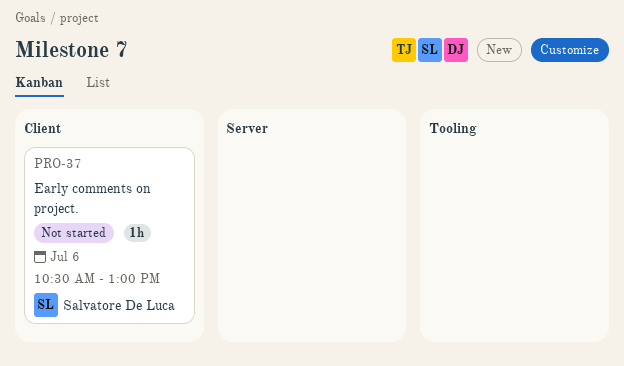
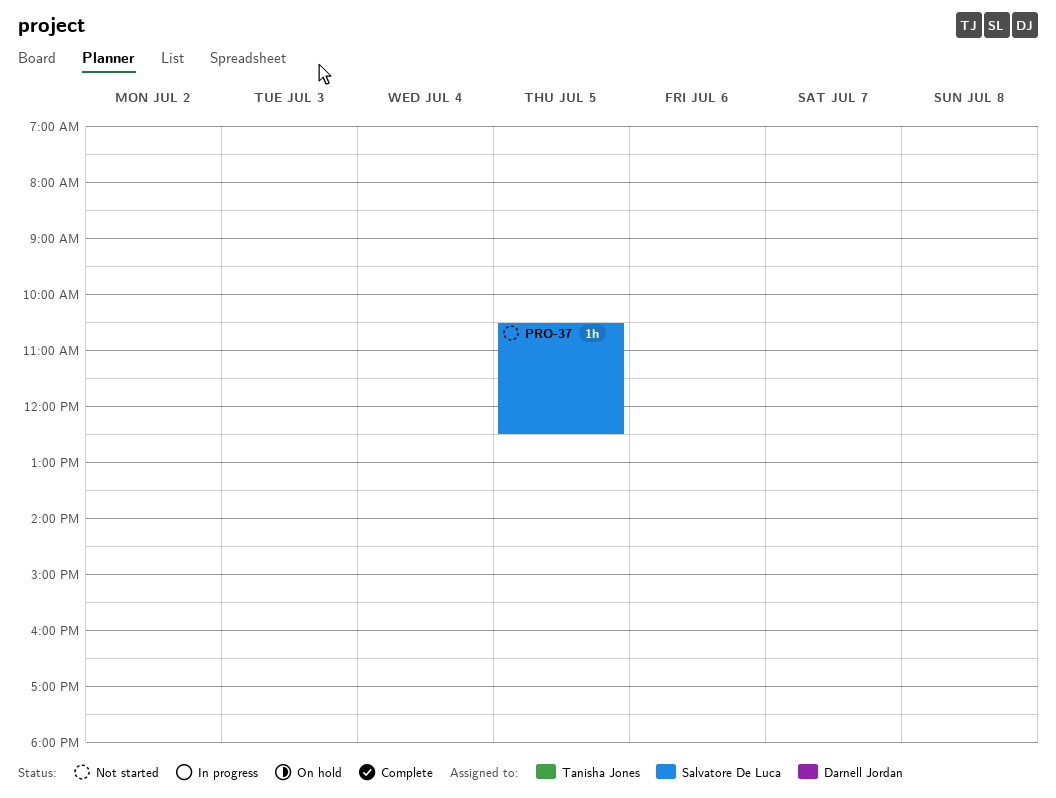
PRO-37, day: Jul 6 -> Jul 5
PRO-37, ends: 13:00 -> 12:30

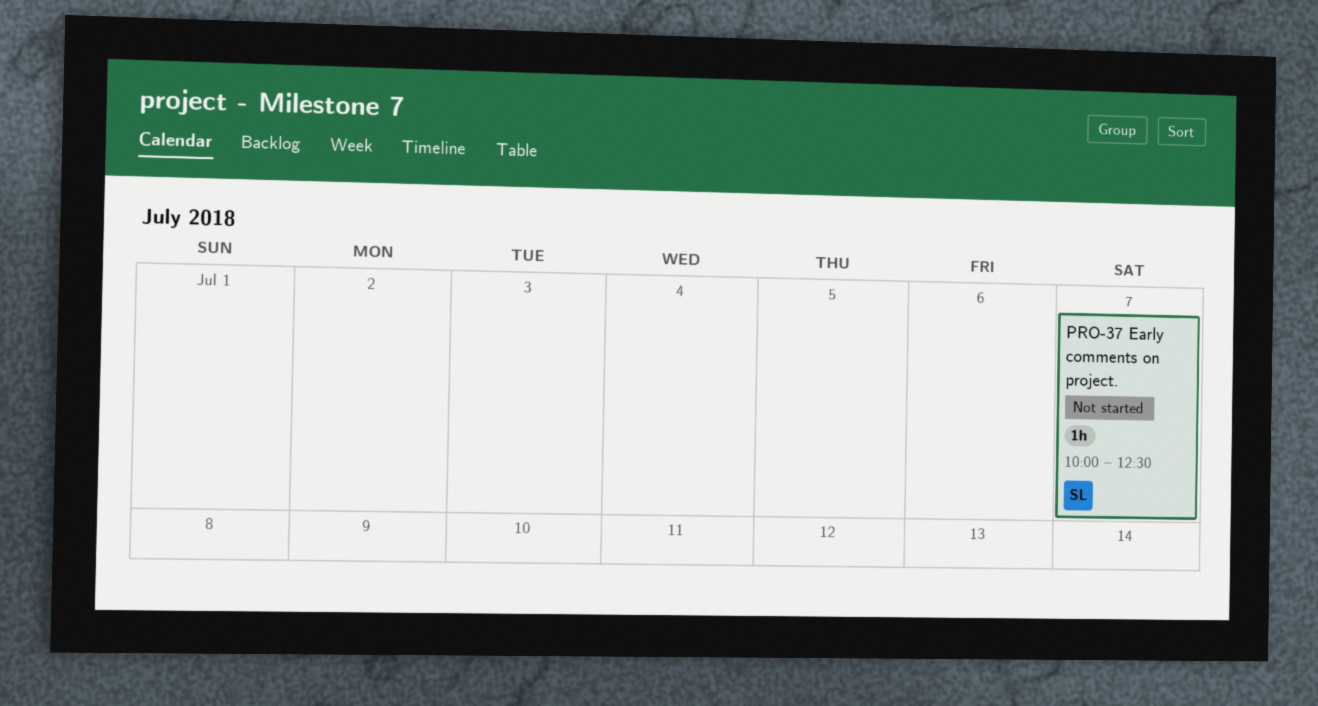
PRO-37, day: Jul 5 -> Jul 7
PRO-37, begins: 10:30 -> 10:00

